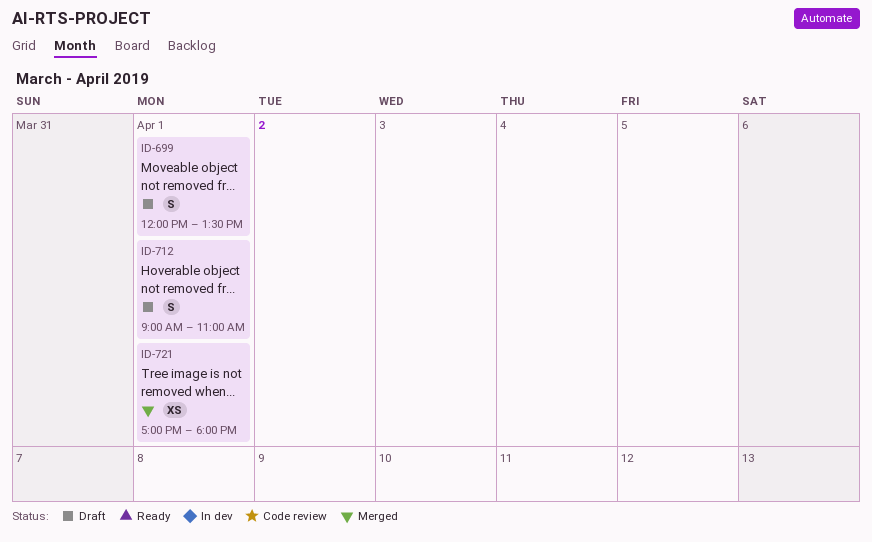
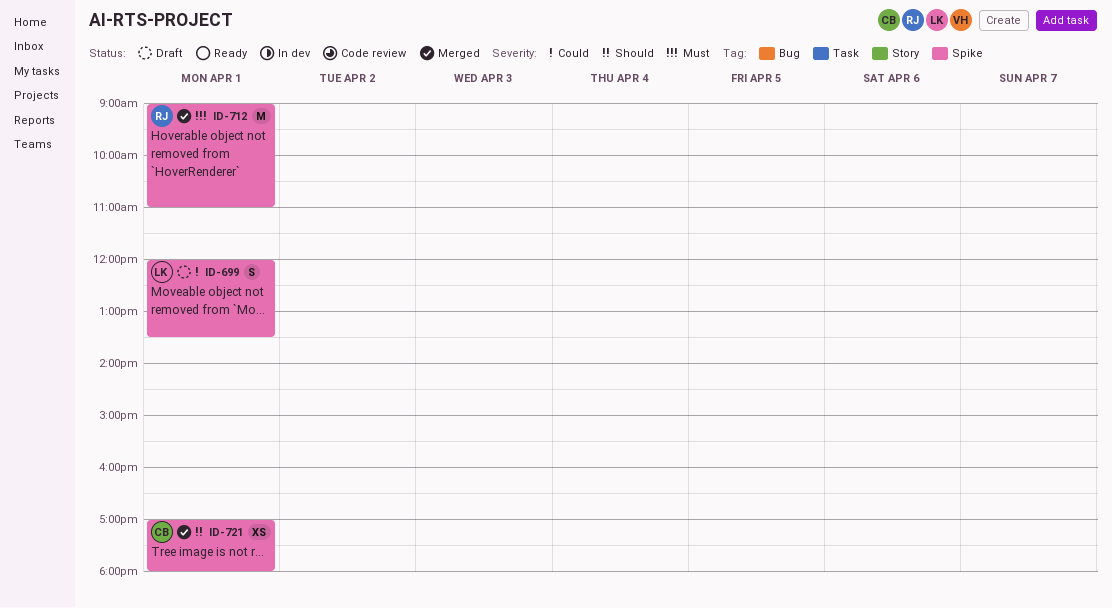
ID-712, status: Draft -> Merged
ID-712, estimate: S -> M

